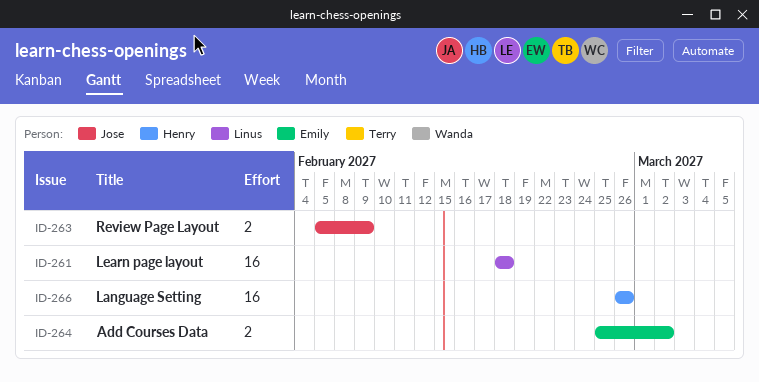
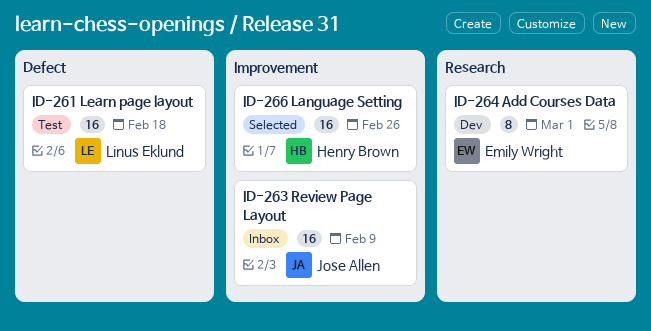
ID-263, estimate: 2 -> 16
ID-264, estimate: 2 -> 8
ID-264, due: Mar 2 -> Mar 1

